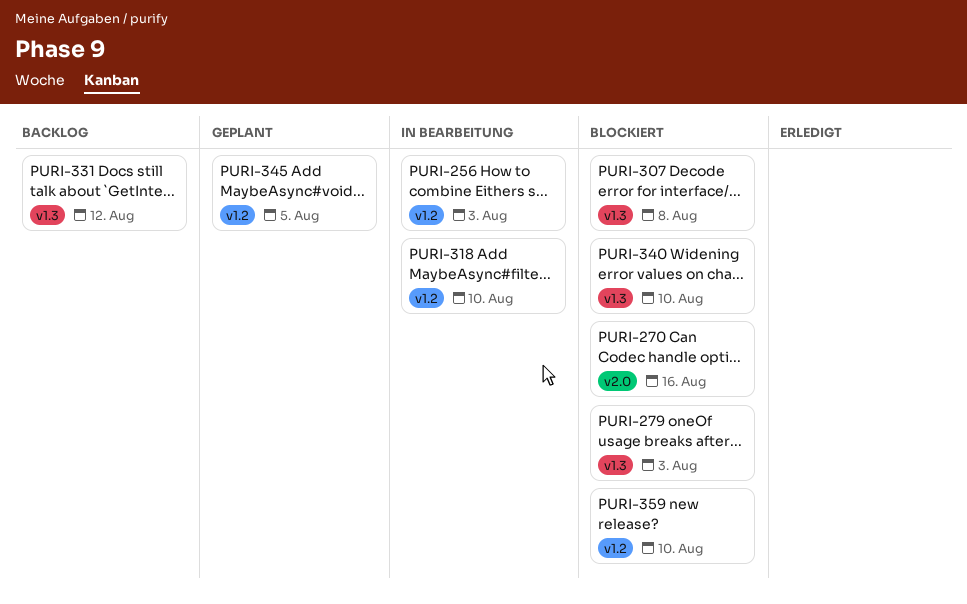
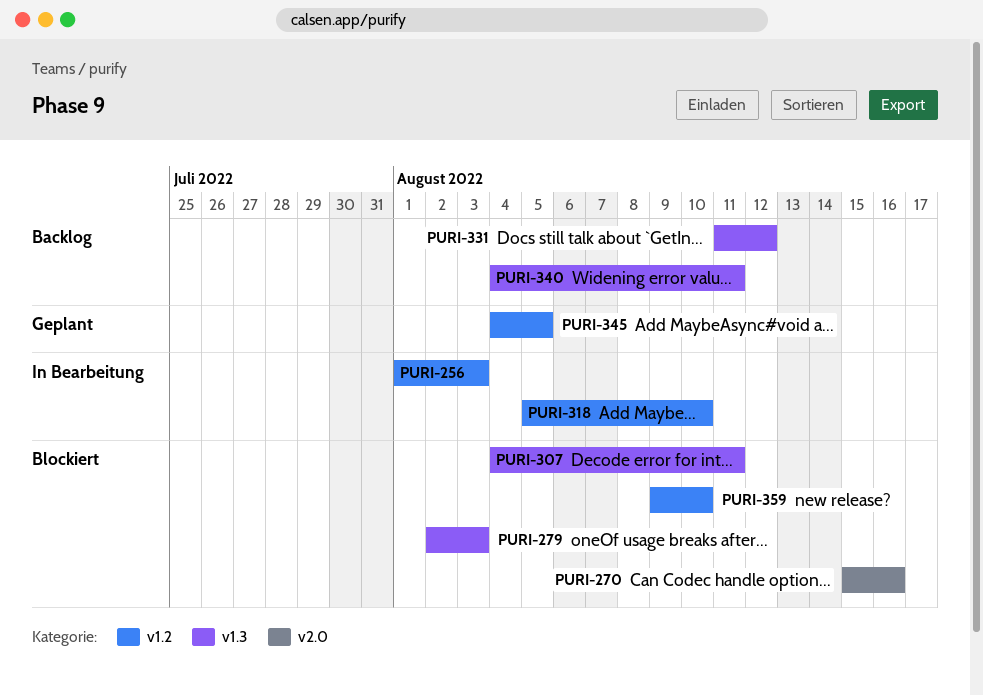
PURI-307, due: Aug 8 -> Aug 11
PURI-340, status: Blockiert -> Backlog
PURI-340, due: Aug 10 -> Aug 11

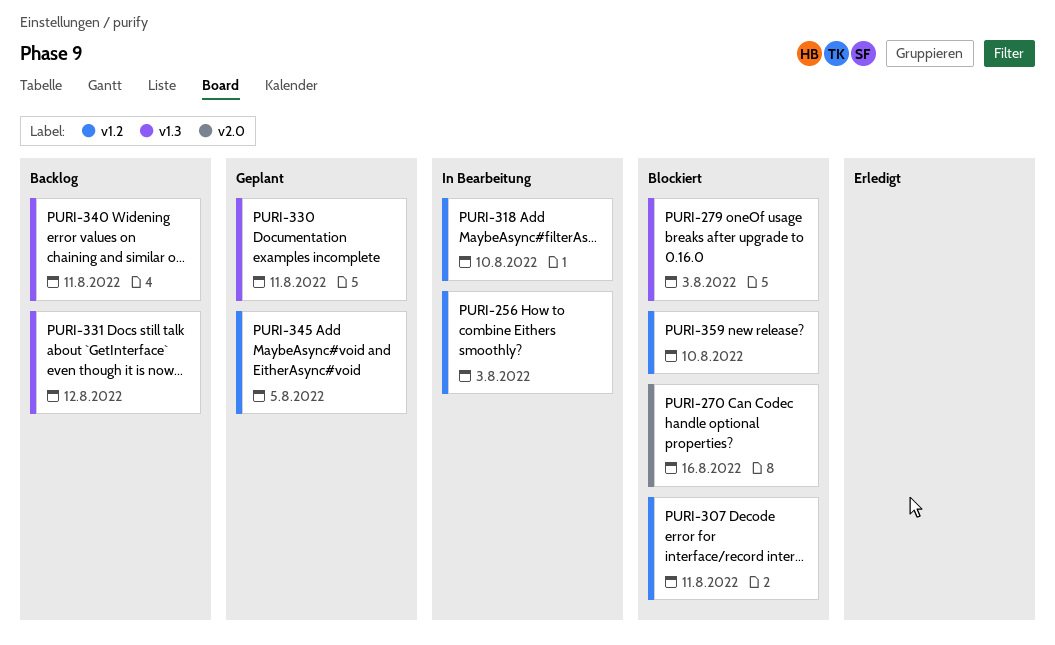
PURI-307, label: v1.3 -> v1.2
PURI-330: none -> present

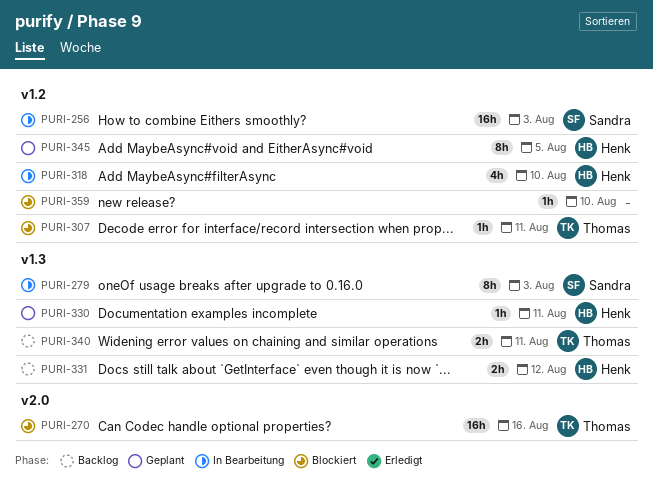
PURI-279, status: Blockiert -> In Bearbeitung

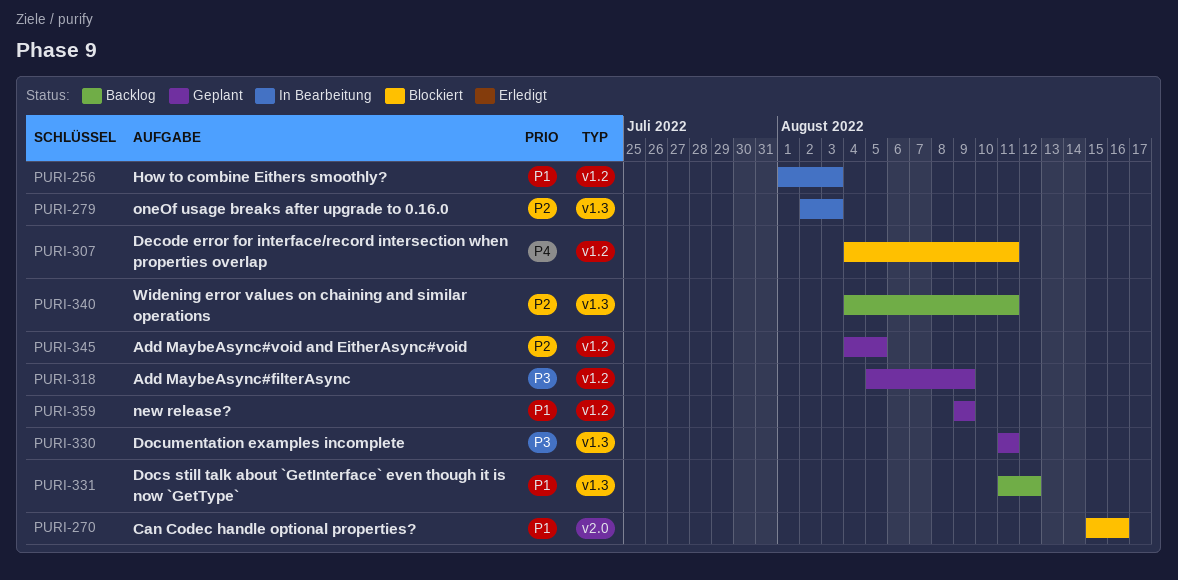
PURI-318, status: In Bearbeitung -> Geplant
PURI-318, due: Aug 10 -> Aug 9
PURI-359, status: Blockiert -> Geplant
PURI-359, due: Aug 10 -> Aug 9

